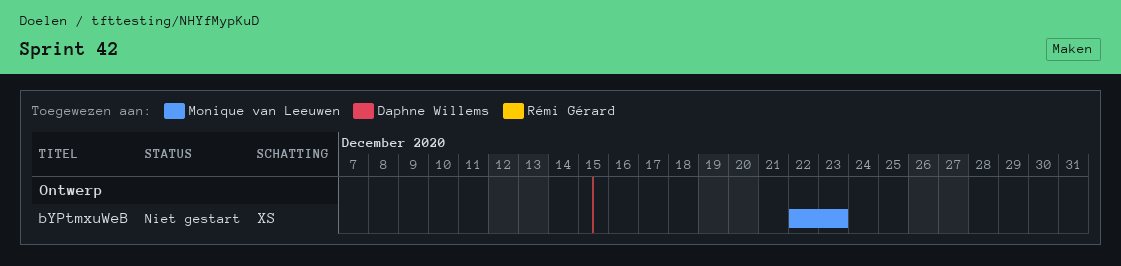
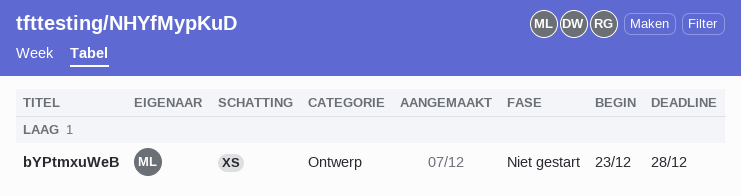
bYPtmxuWeB, start: Dec 22 -> Dec 23
bYPtmxuWeB, due: Dec 23 -> Dec 28

